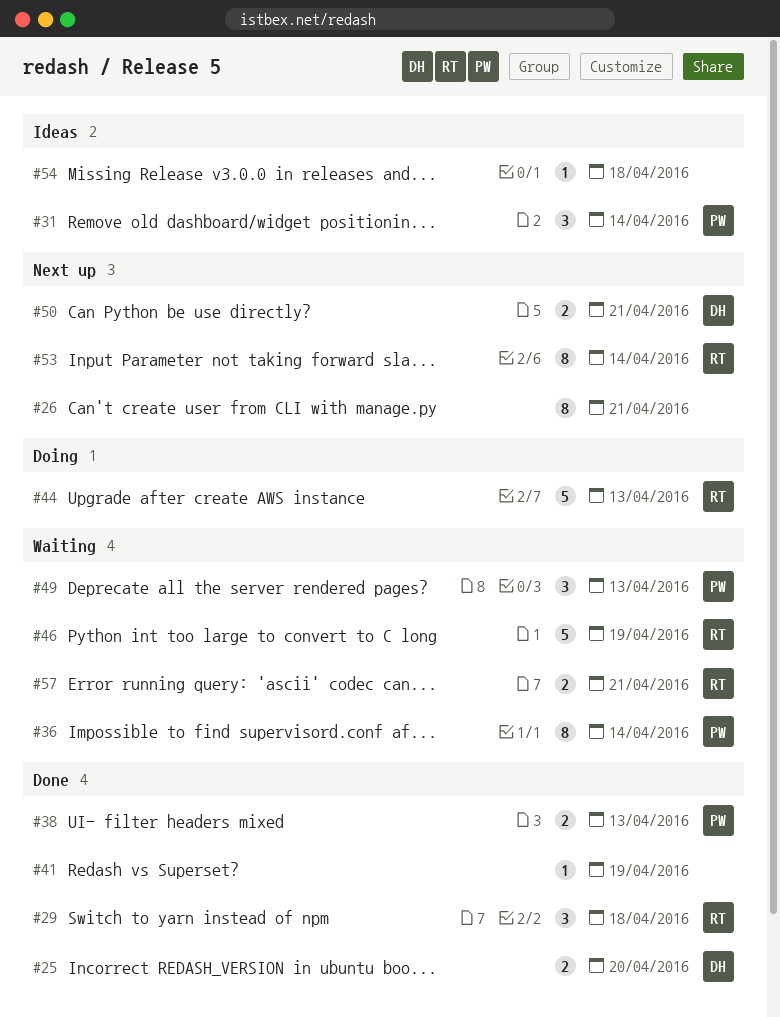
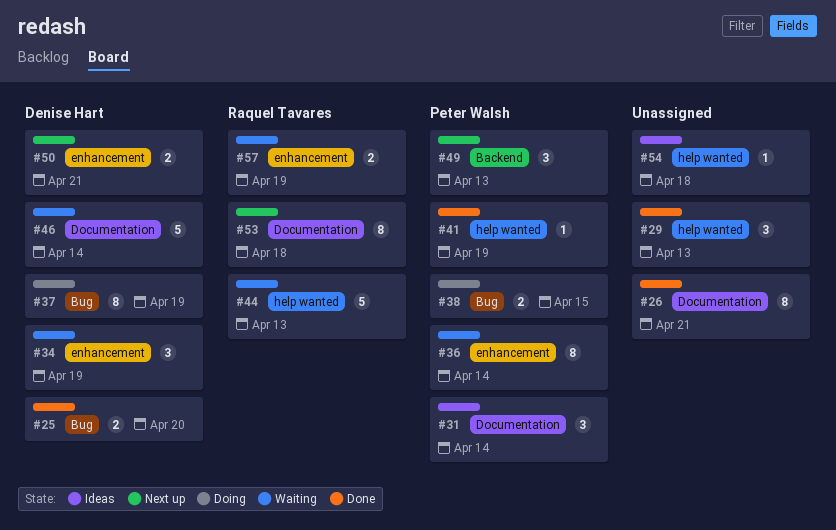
#26, status: Next up -> Done
#29, owner: Raquel Tavares -> none
#29, due: Apr 18 -> Apr 13
#34: none -> present
#37: none -> present
#38, status: Done -> Doing
#38, due: Apr 13 -> Apr 15
#41, owner: none -> Peter Walsh
#44, status: Doing -> Waiting
#46, owner: Raquel Tavares -> Denise Hart
#46, due: Apr 19 -> Apr 14
#49, status: Waiting -> Next up
#53, due: Apr 14 -> Apr 18
#57, due: Apr 21 -> Apr 19

